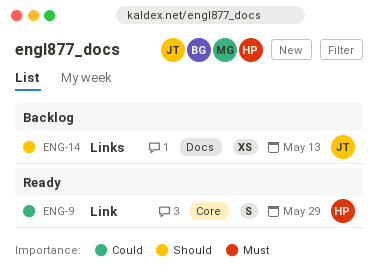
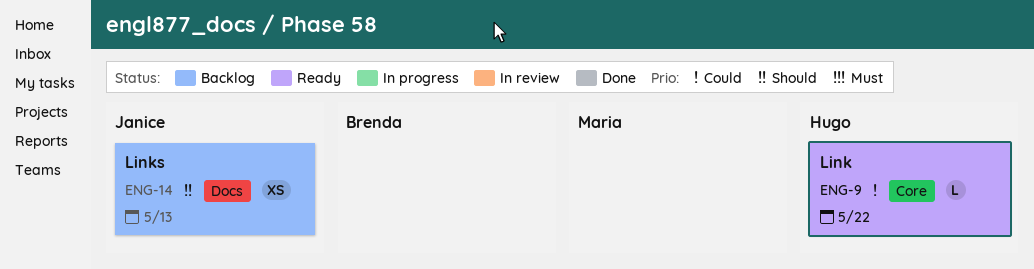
ENG-9, estimate: S -> L
ENG-9, due: May 29 -> May 22

